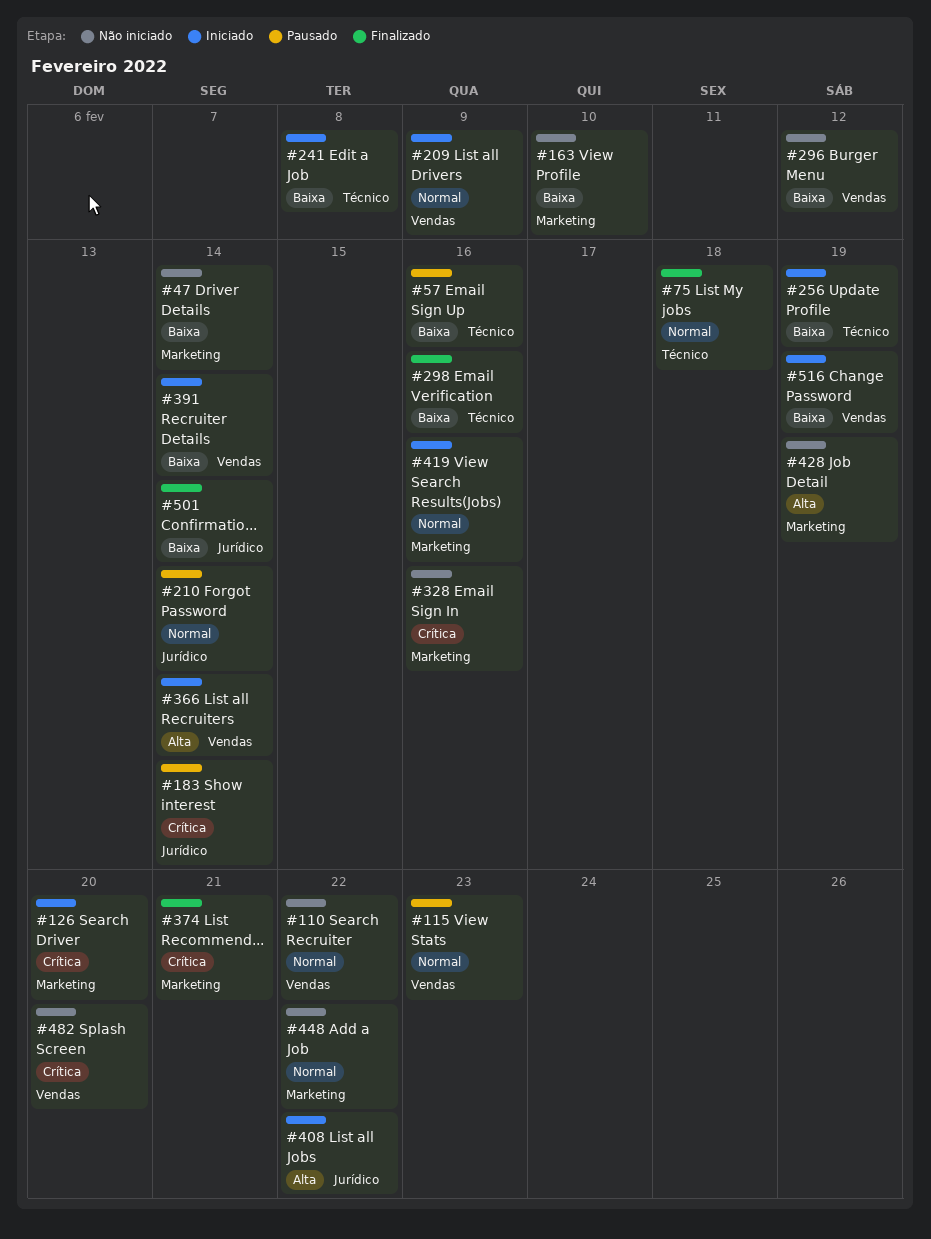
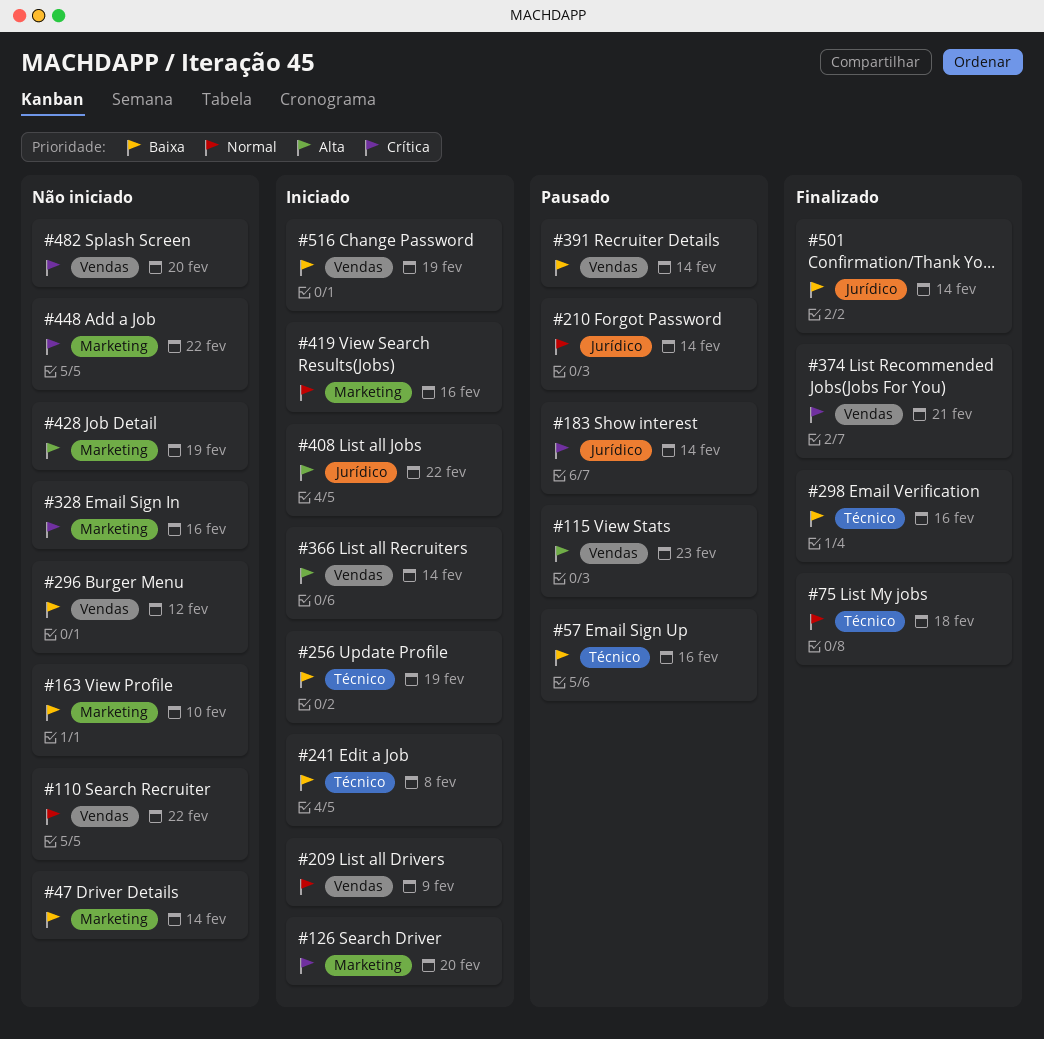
#115, priority: Normal -> Alta
#374, label: Marketing -> Vendas
#391, status: Iniciado -> Pausado
#448, priority: Normal -> Crítica

